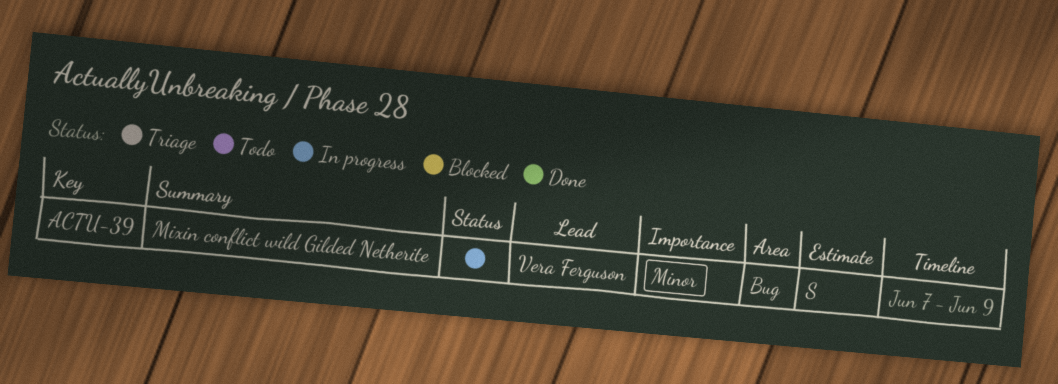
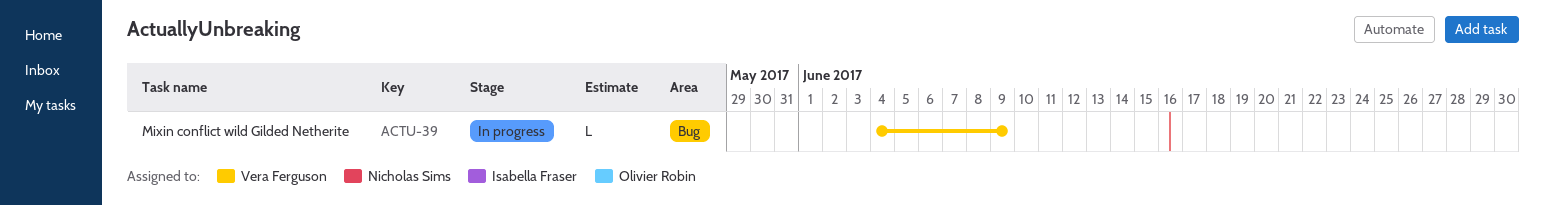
ACTU-39, estimate: S -> L
ACTU-39, start: Jun 7 -> Jun 4

